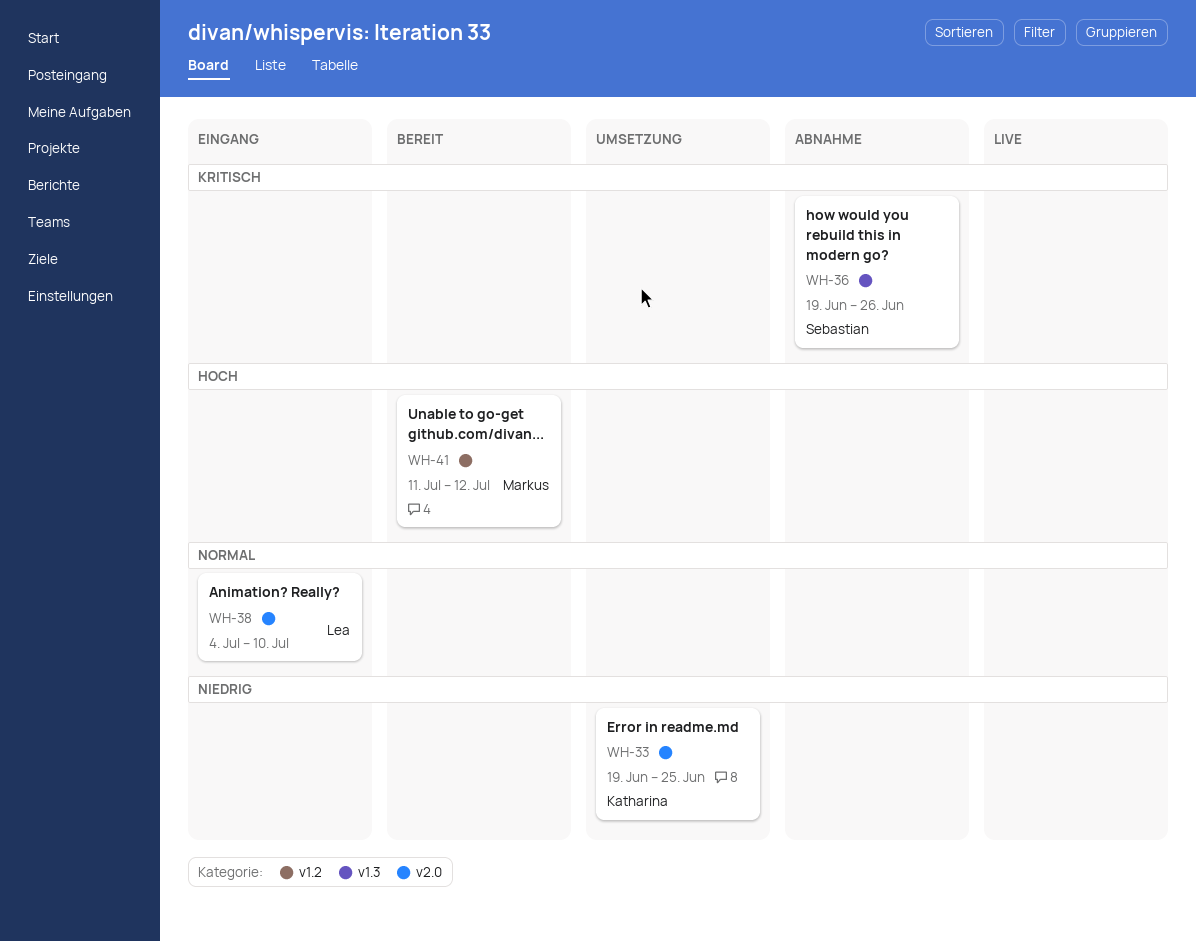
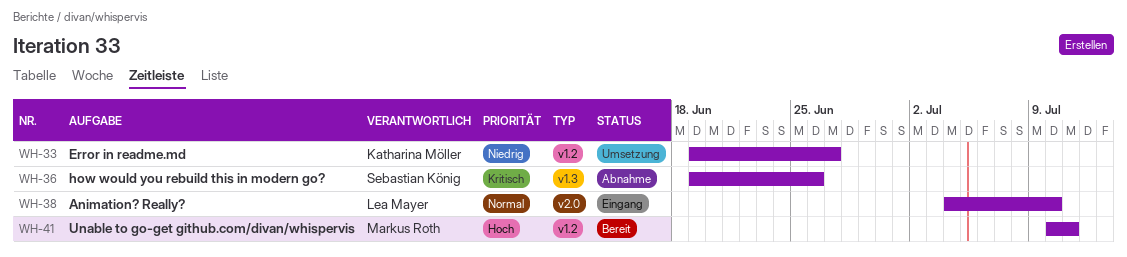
WH-33, label: v2.0 -> v1.2
WH-33, due: Jun 25 -> Jun 27
WH-41, start: Jul 11 -> Jul 10
WH-41, due: Jul 12 -> Jul 11

